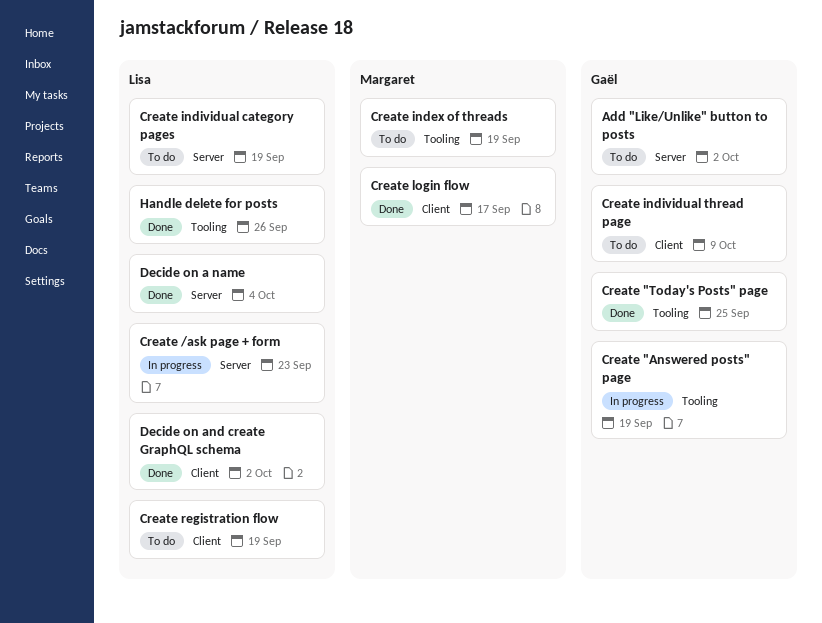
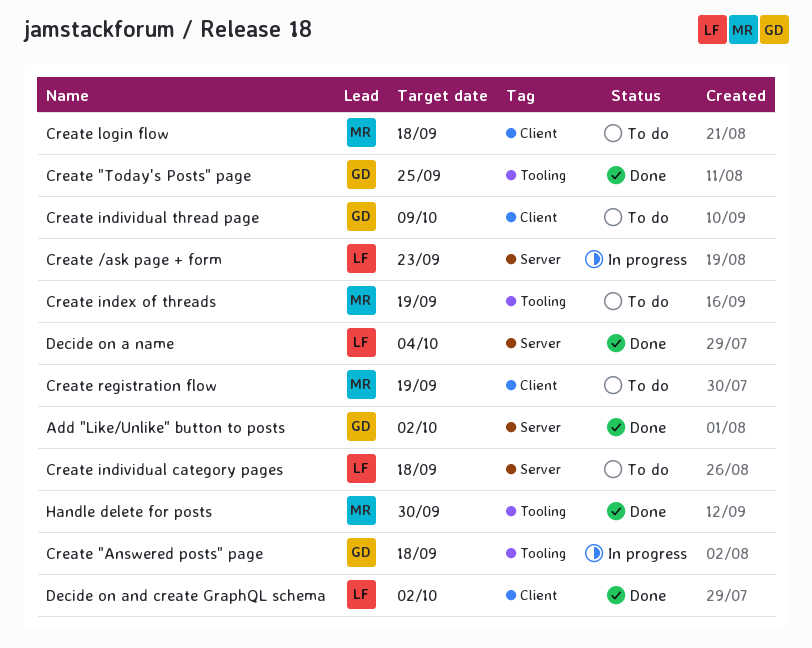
Add "Like/Unlike" button to posts, status: To do -> Done
Create "Answered posts" page, due: Sep 19 -> Sep 18
Create individual category pages, due: Sep 19 -> Sep 18
Create login flow, status: Done -> To do
Create login flow, due: Sep 17 -> Sep 18
Create registration flow, owner: Lisa -> Margaret
Handle delete for posts, owner: Lisa -> Margaret
Handle delete for posts, due: Sep 26 -> Sep 30

